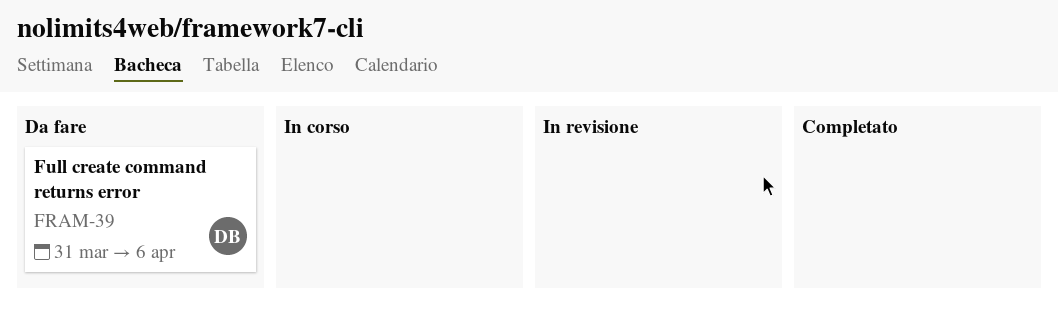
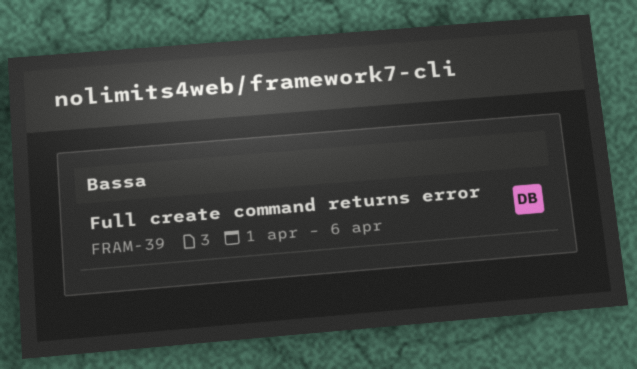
FRAM-39, start: Mar 31 -> Apr 1

